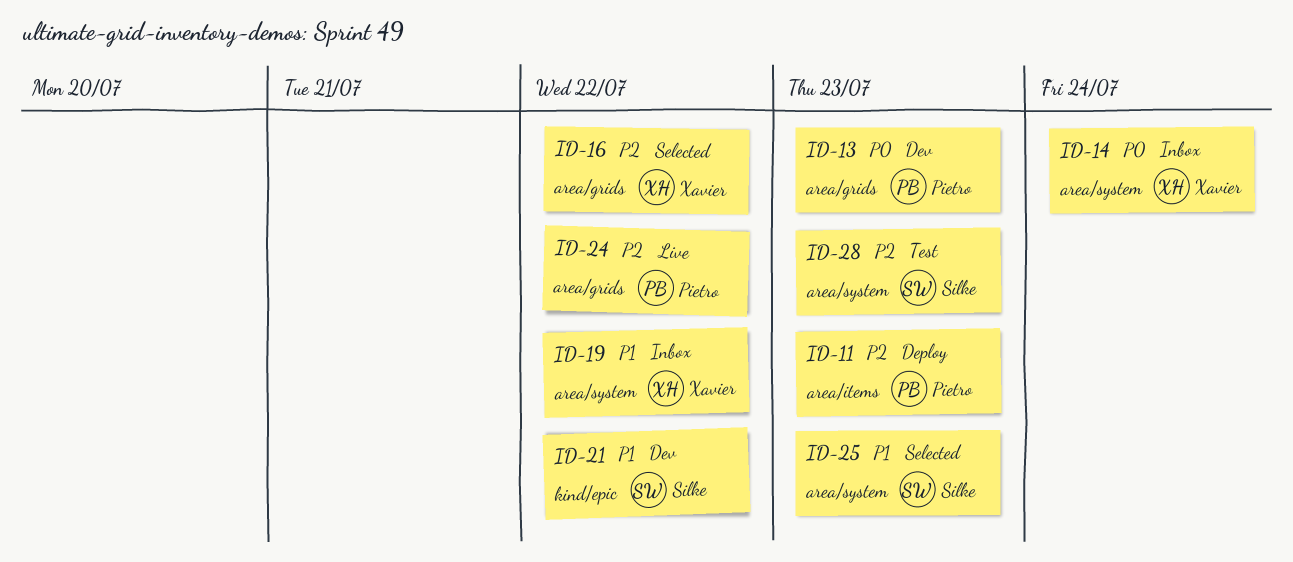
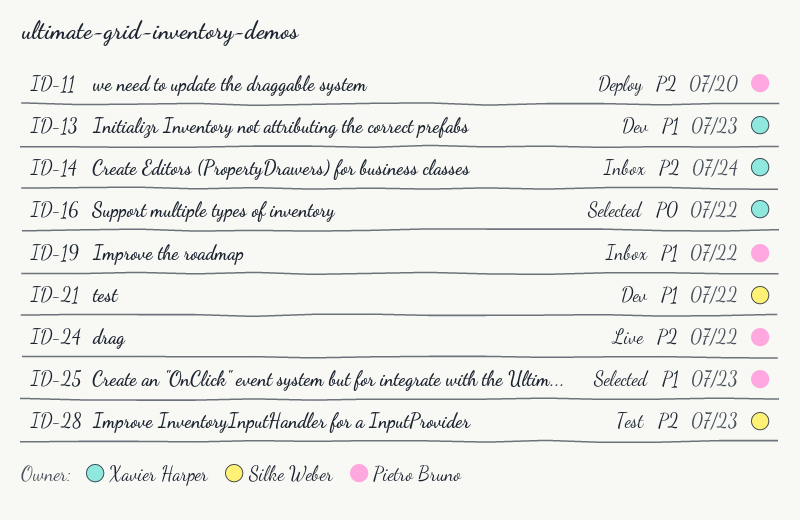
ID-11, due: Jul 23 -> Jul 20
ID-13, owner: Pietro Bruno -> Xavier Harper
ID-13, priority: P0 -> P1
ID-14, priority: P0 -> P2
ID-16, priority: P2 -> P0
ID-19, owner: Xavier Harper -> Pietro Bruno
ID-25, owner: Silke Weber -> Pietro Bruno

